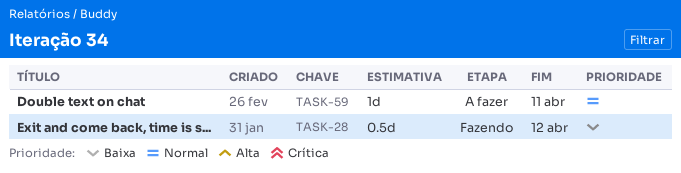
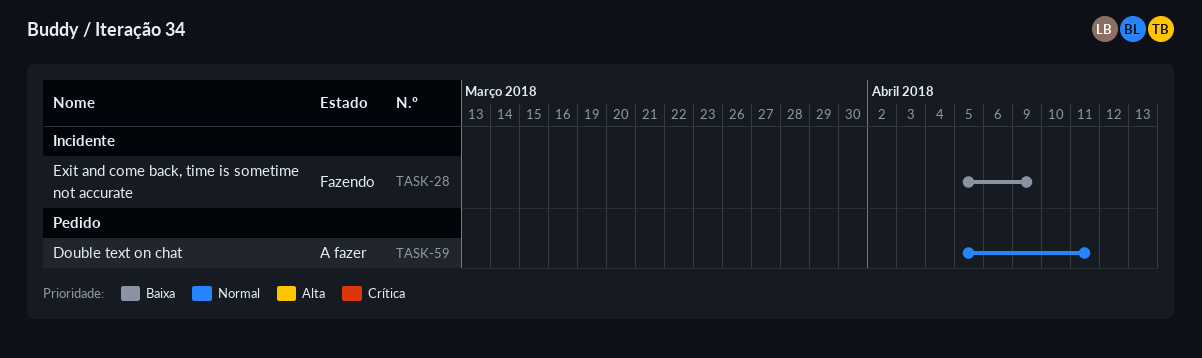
TASK-28, due: Apr 12 -> Apr 9

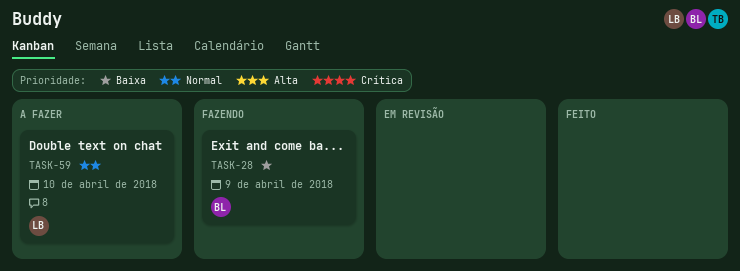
TASK-59, due: Apr 11 -> Apr 10

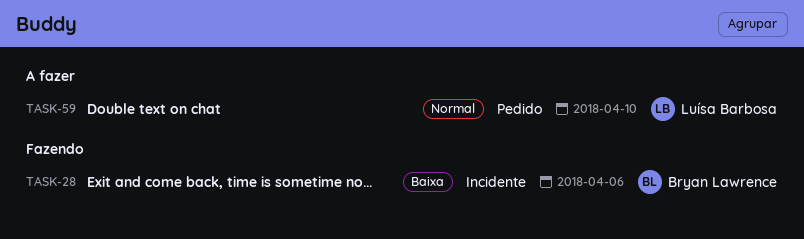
TASK-28, due: Apr 9 -> Apr 6

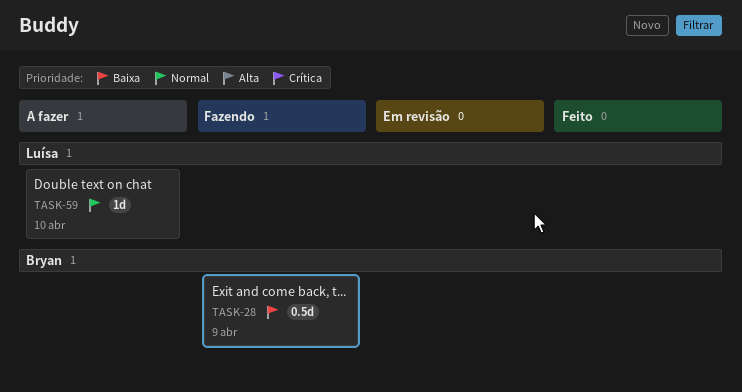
TASK-28, due: Apr 6 -> Apr 9

